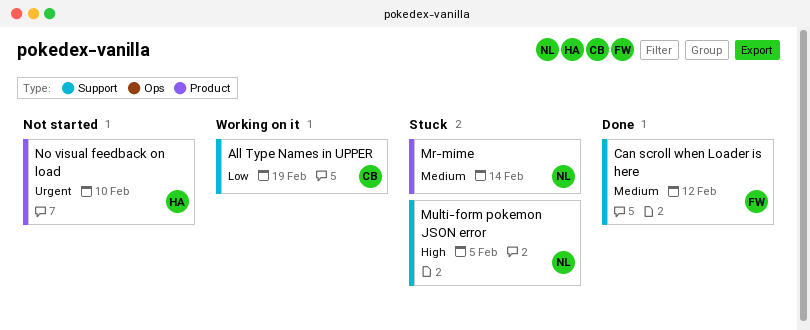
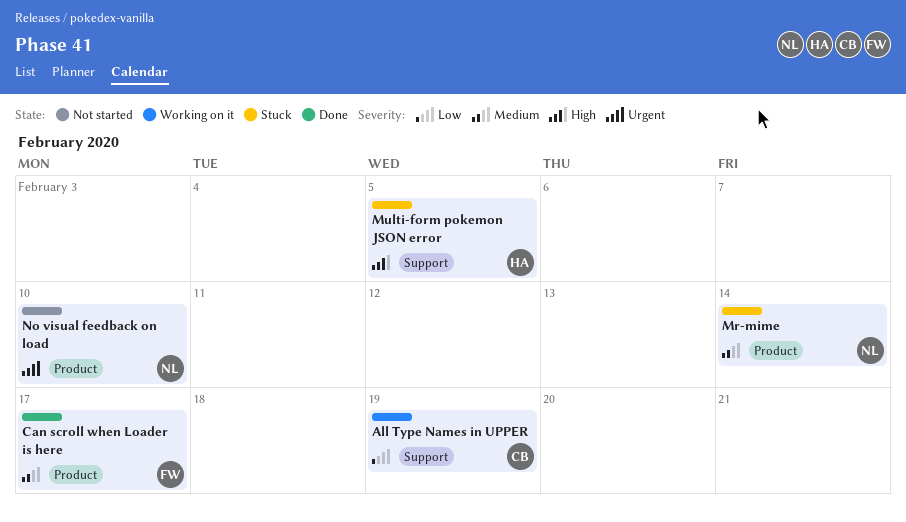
Can scroll when Loader is here, label: Support -> Product
Can scroll when Loader is here, due: Feb 12 -> Feb 17
Multi-form pokemon JSON error, owner: NL -> HA
No visual feedback on load, owner: HA -> NL

